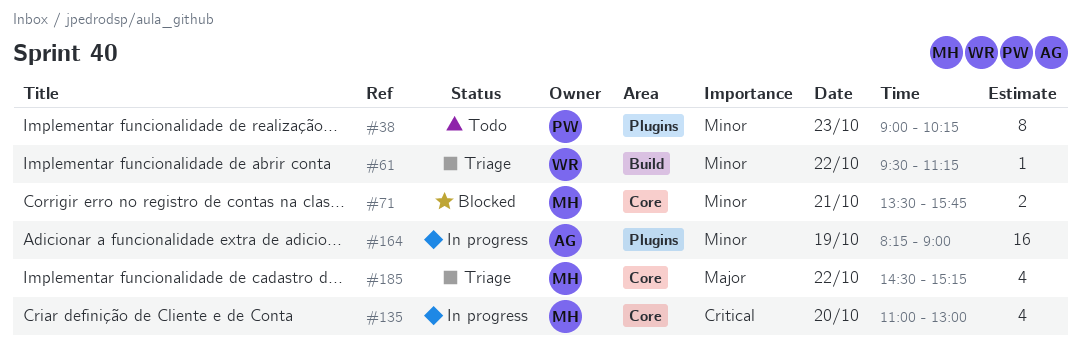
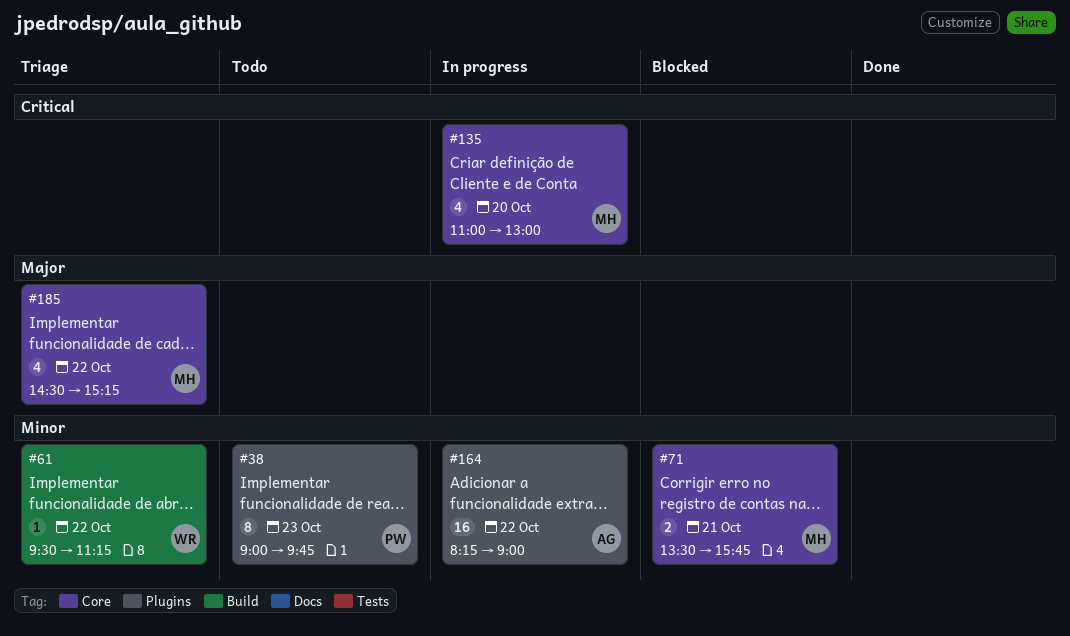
#38, ends: 10:15 -> 09:45
#164, day: Oct 19 -> Oct 22

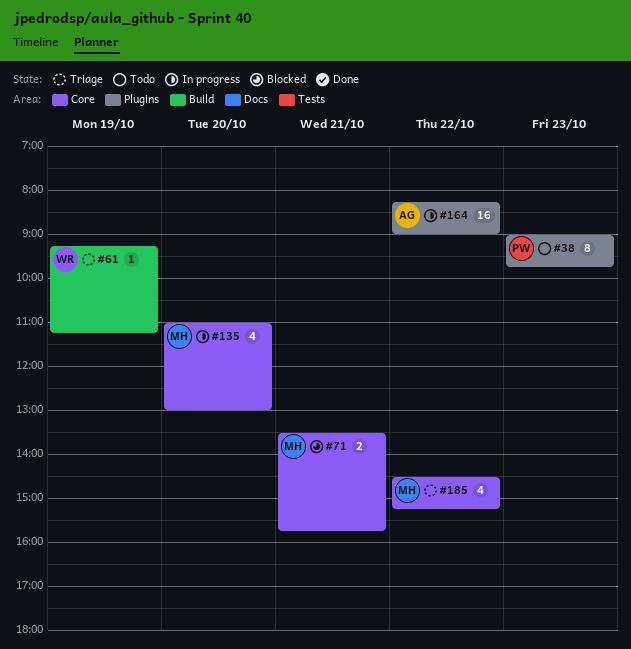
#61, day: Oct 22 -> Oct 19
#61, begins: 09:30 -> 09:15

